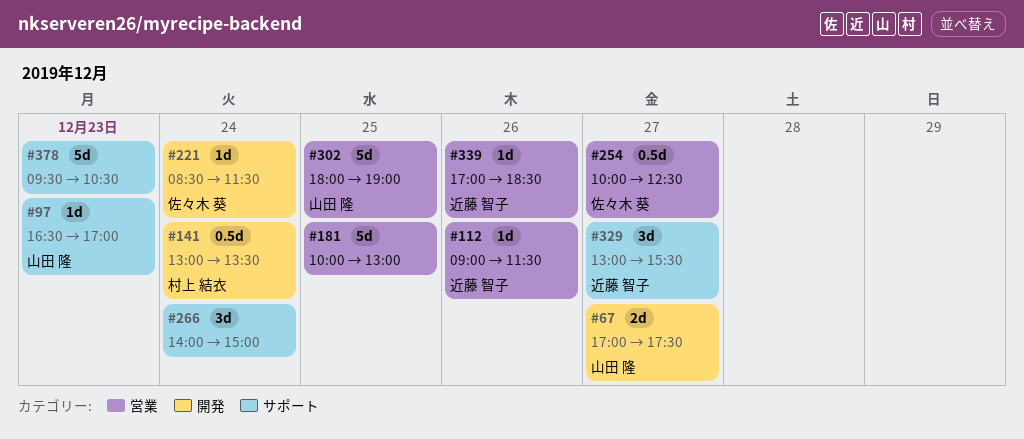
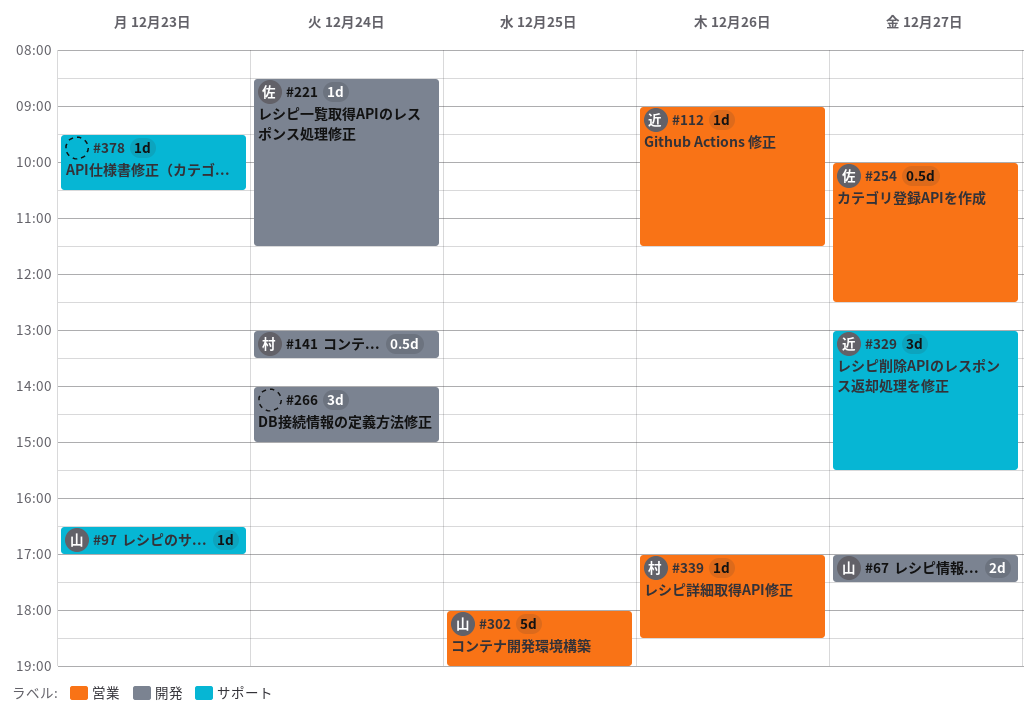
#181: present -> none
#266, label: サポート -> 開発
#339, owner: 近藤 智子 -> 村上 結衣
#378, estimate: 5d -> 1d

